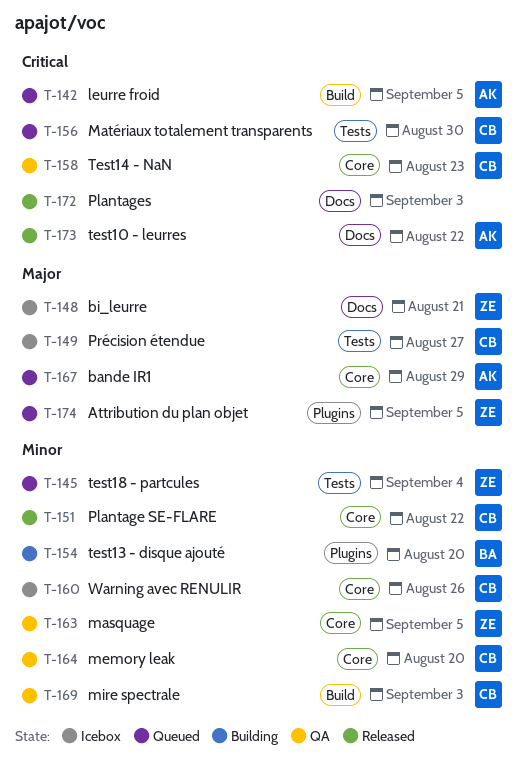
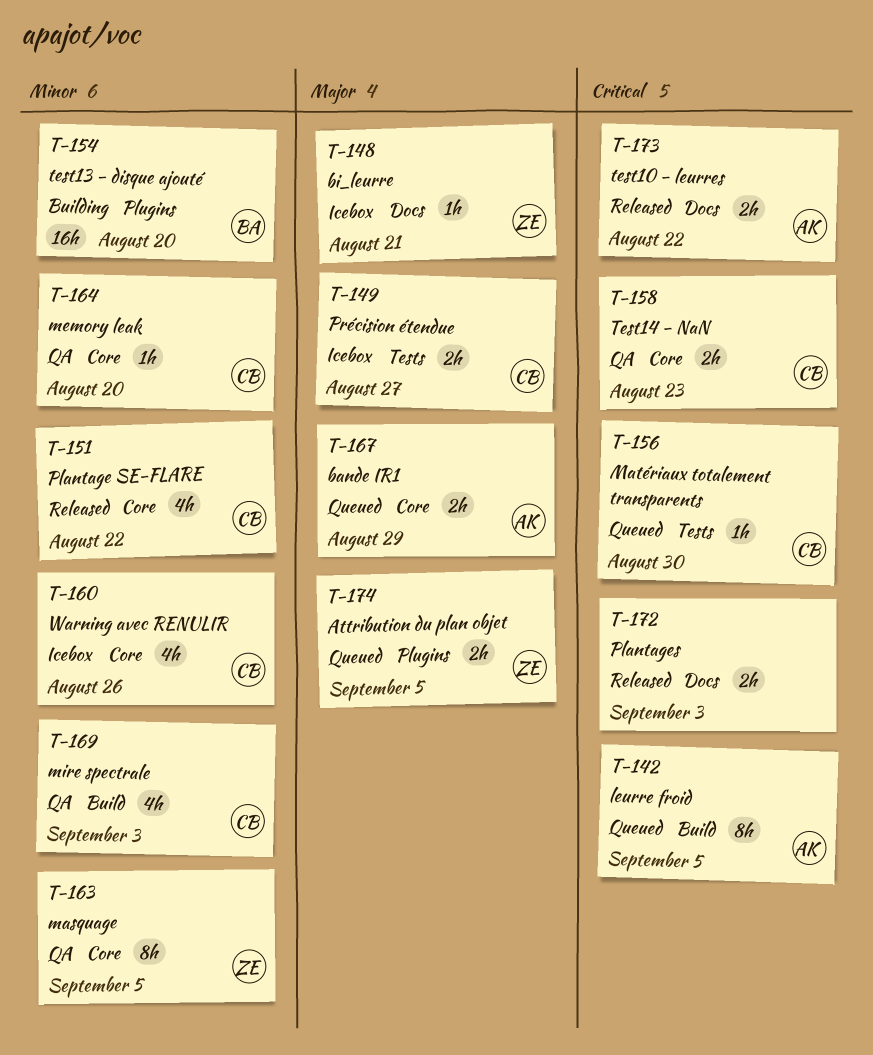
T-145: present -> none

